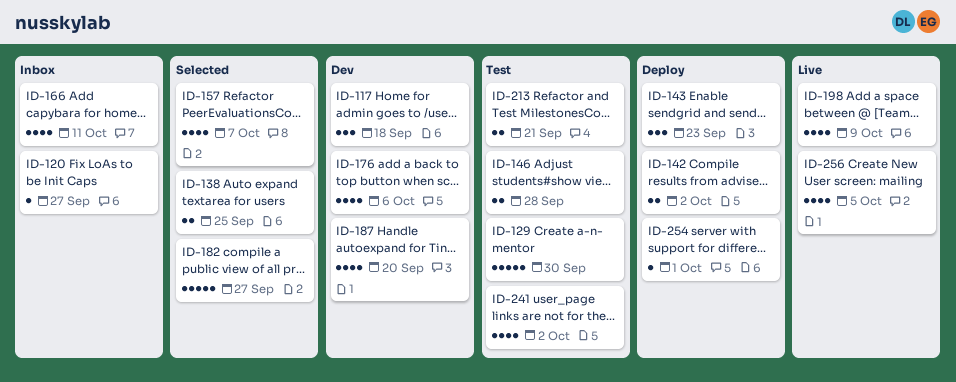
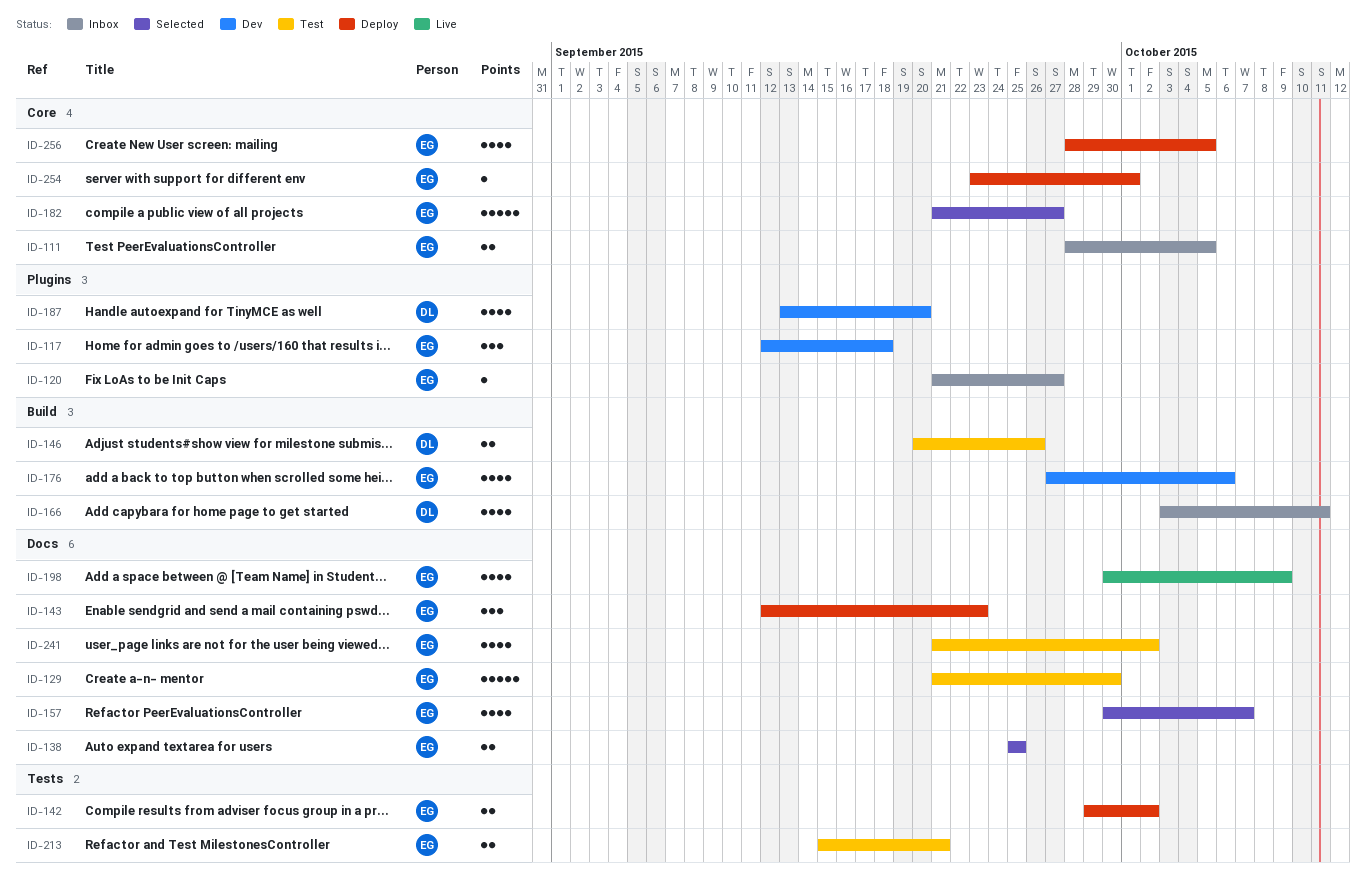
ID-111: none -> present
ID-146, due: Sep 28 -> Sep 26
ID-256, status: Live -> Deploy

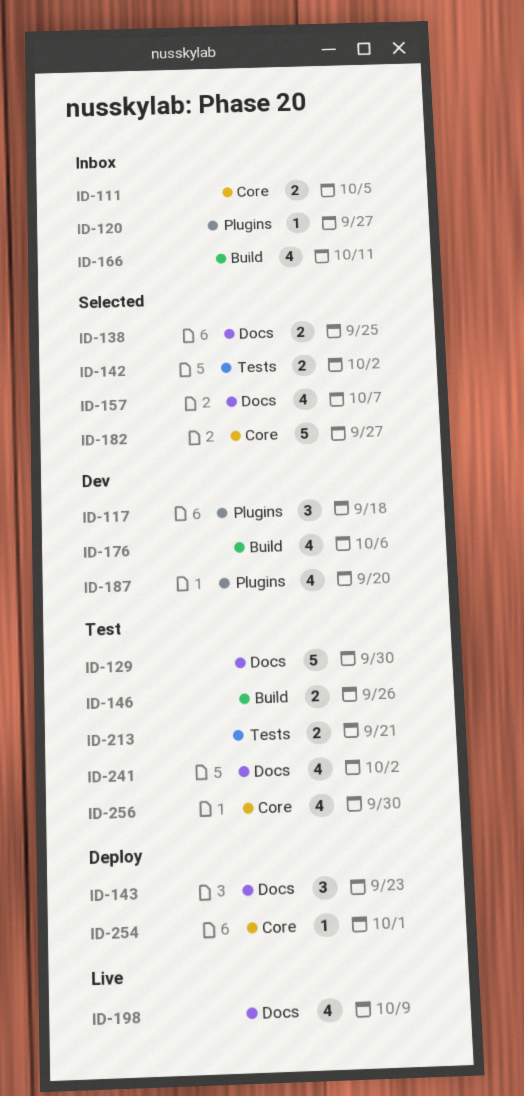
ID-142, status: Deploy -> Selected
ID-256, status: Deploy -> Test
ID-256, due: Oct 5 -> Sep 30

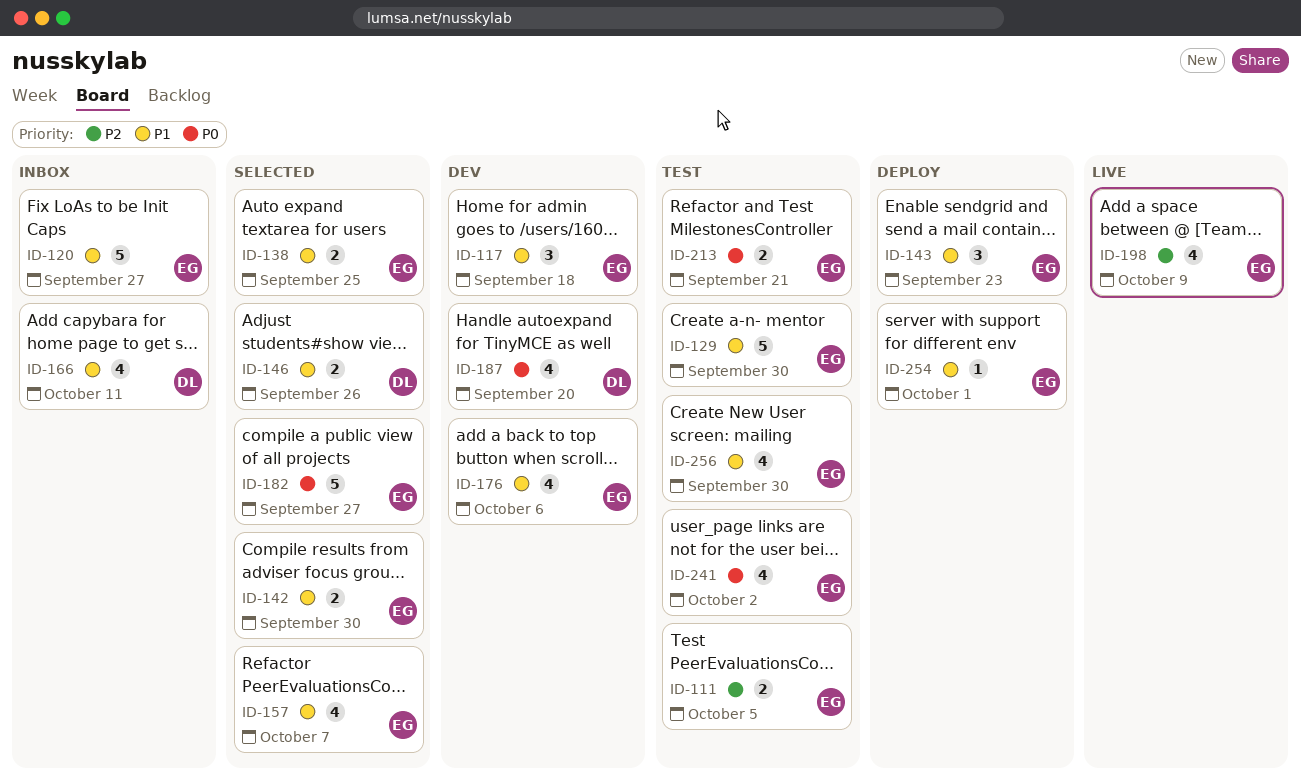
ID-111, status: Inbox -> Test
ID-120, estimate: 1 -> 5
ID-142, due: Oct 2 -> Sep 30
ID-146, status: Test -> Selected

